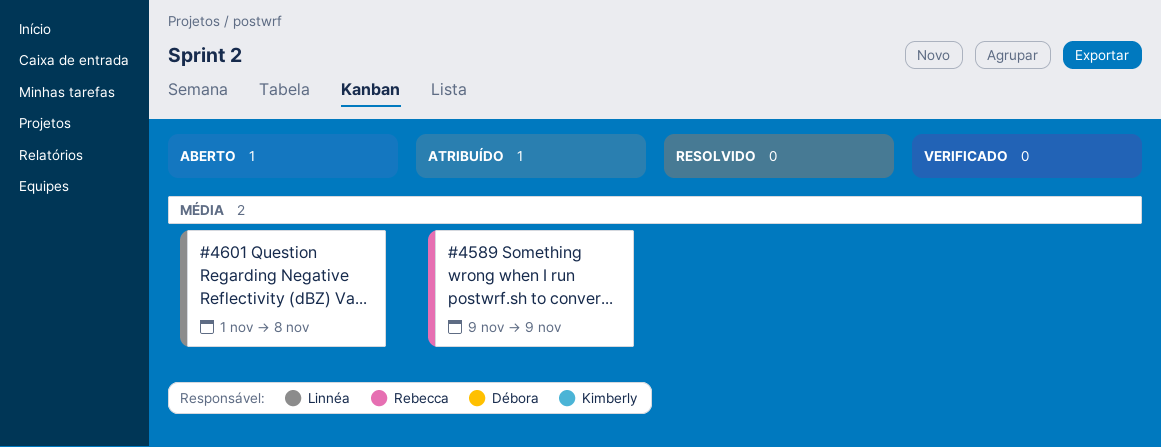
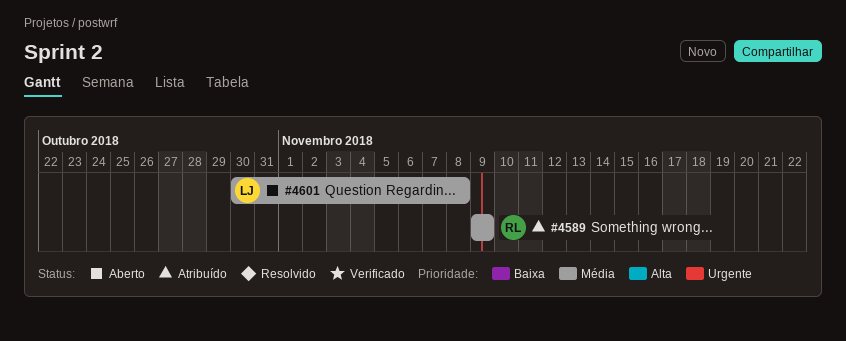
#4601, start: Nov 1 -> Oct 30

